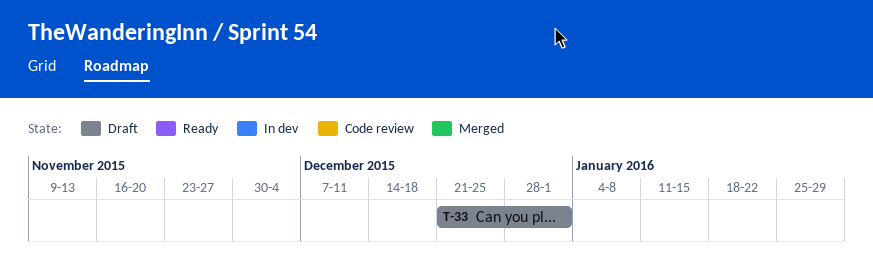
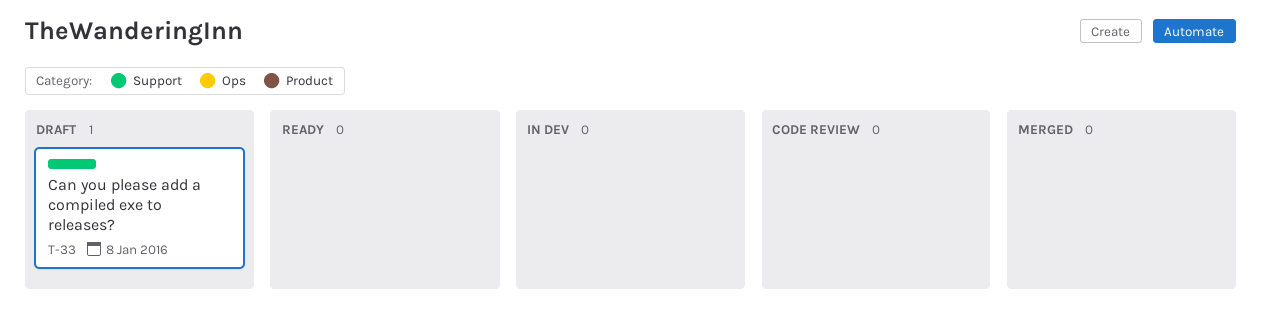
T-33, due: Jan 1 -> Jan 8

